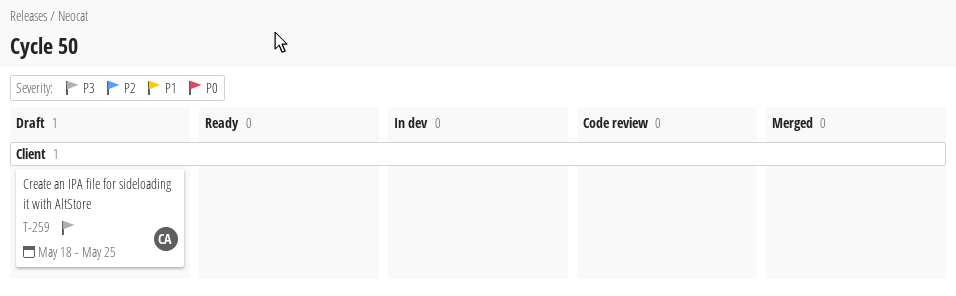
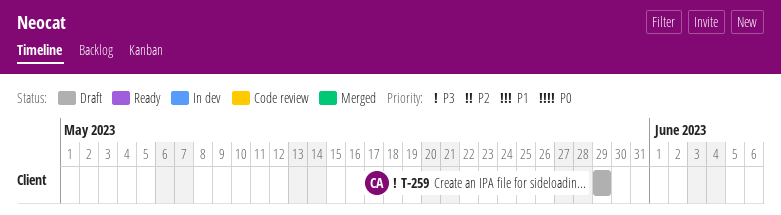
T-259, start: May 18 -> May 29
T-259, due: May 25 -> May 29

